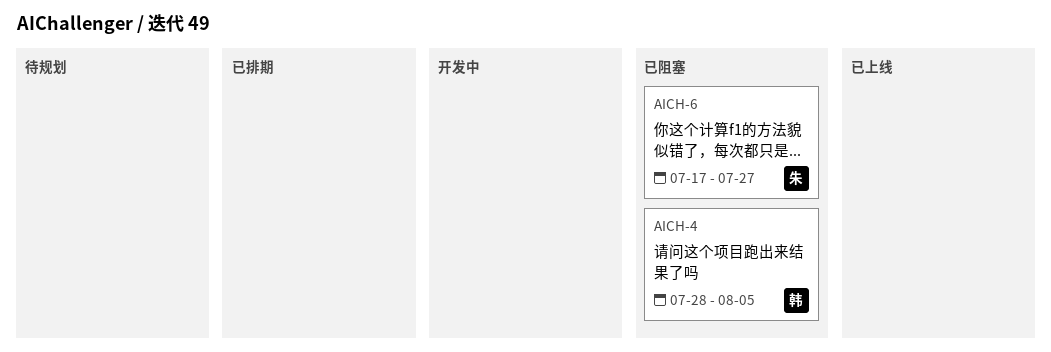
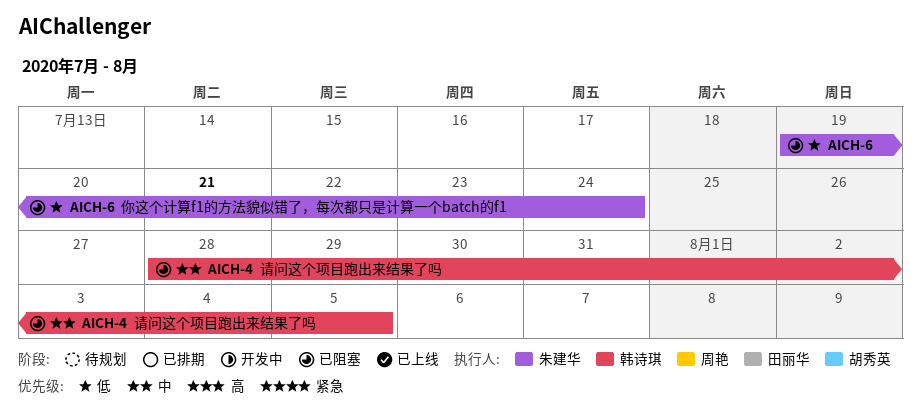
AICH-6, start: Jul 17 -> Jul 19
AICH-6, due: Jul 27 -> Jul 24

